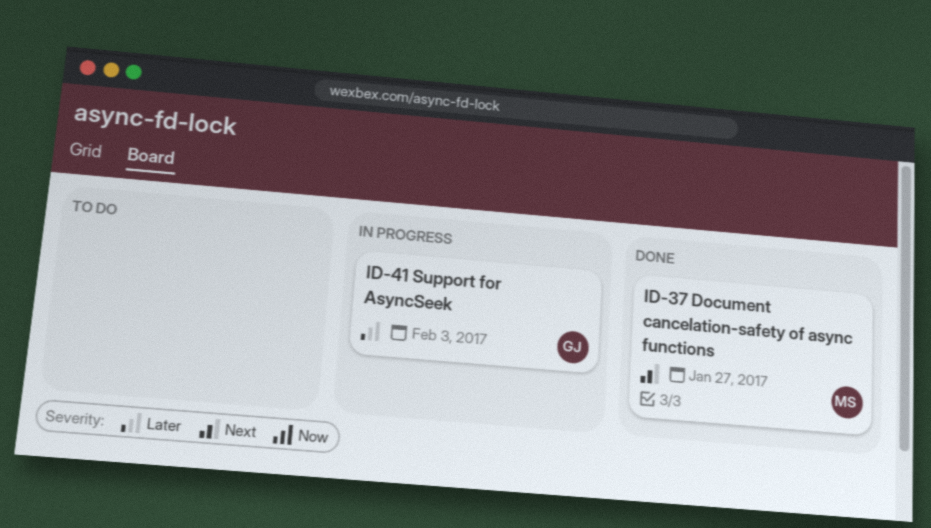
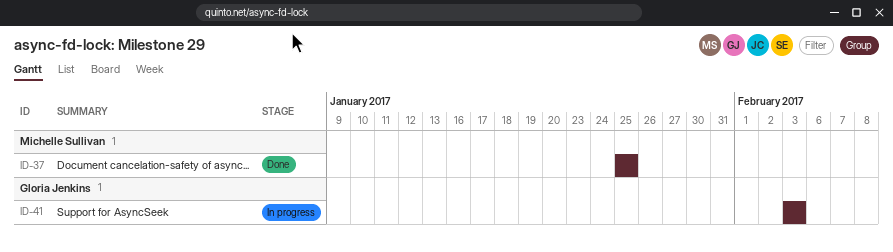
ID-37, due: Jan 27 -> Jan 25

